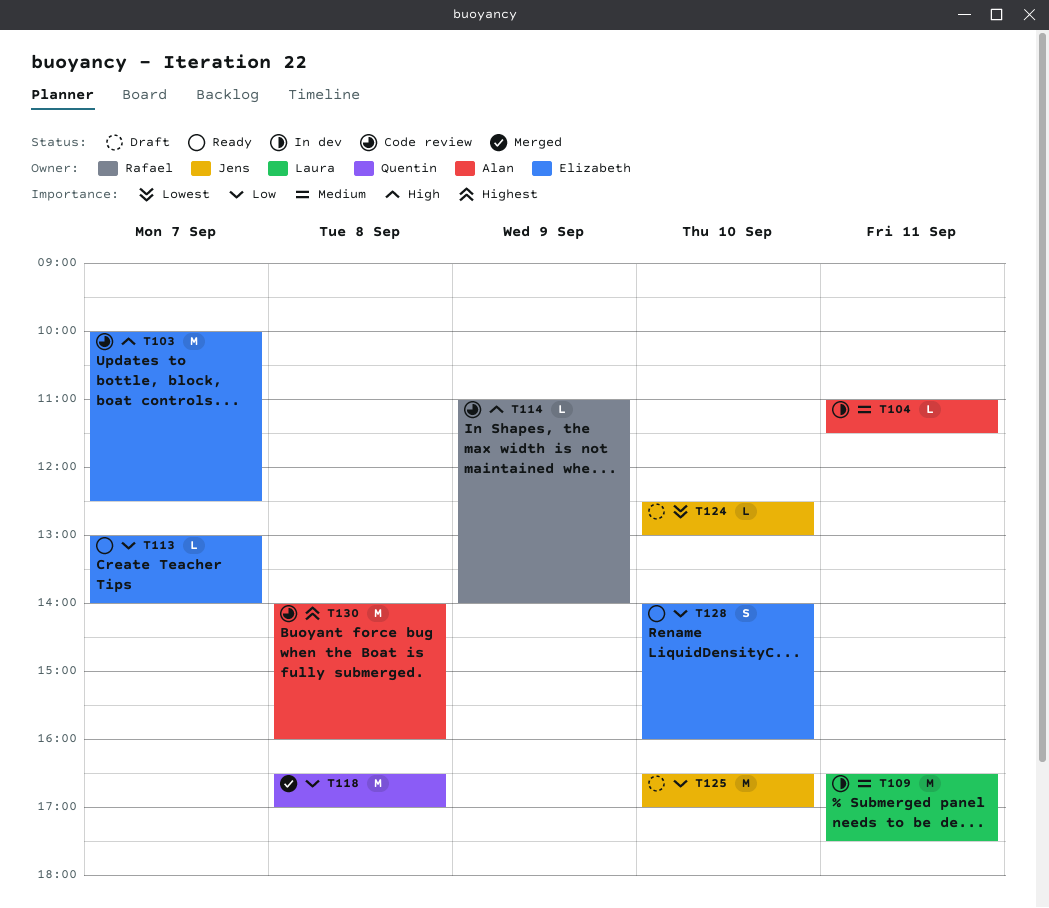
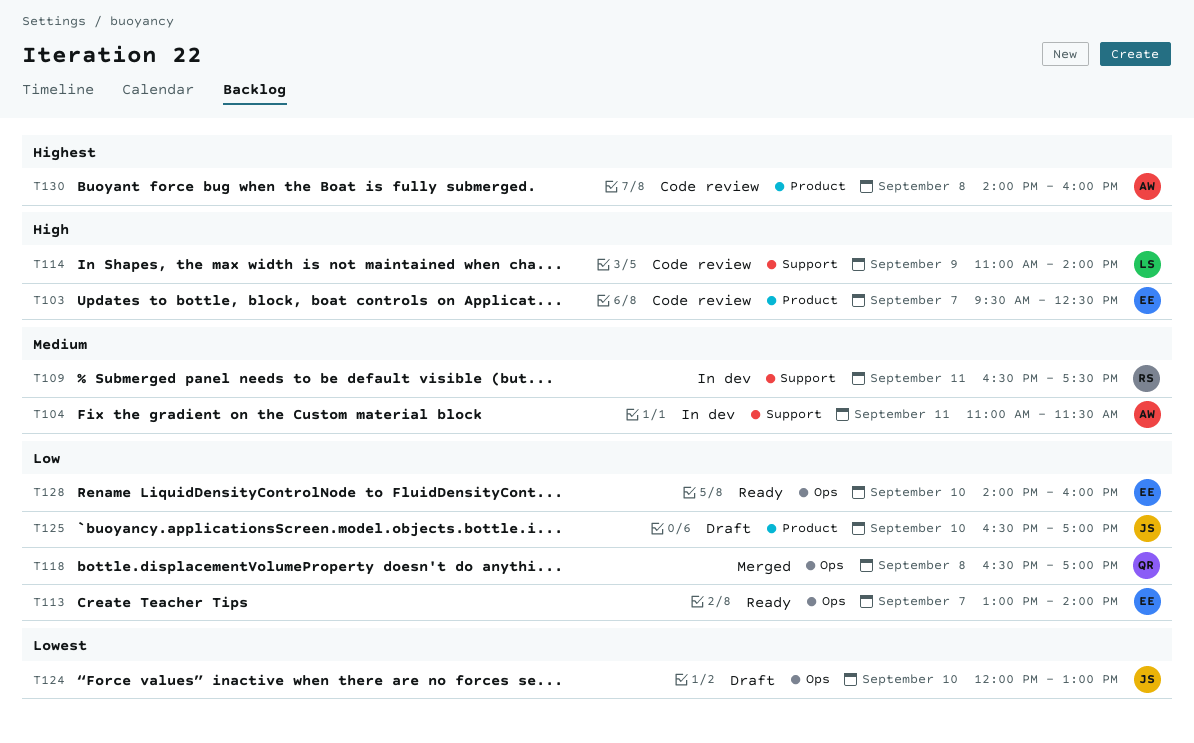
T103, begins: 10:00 -> 09:30
T109, owner: Laura -> Rafael
T114, owner: Rafael -> Laura
T124, begins: 12:30 -> 12:00

